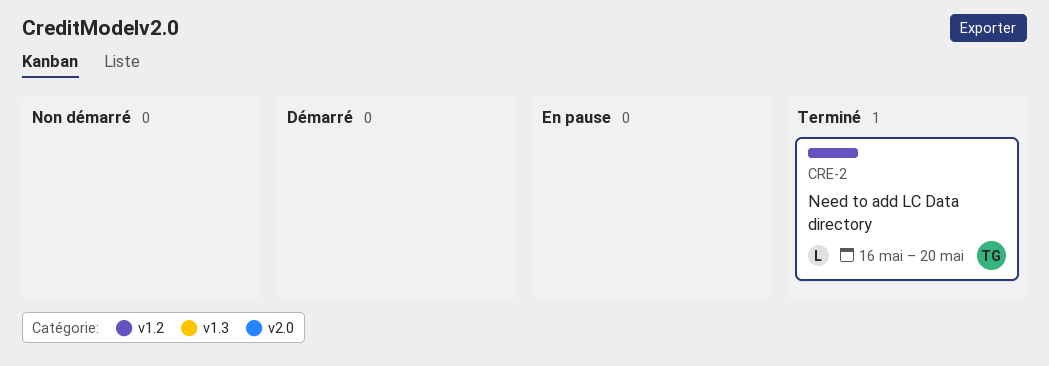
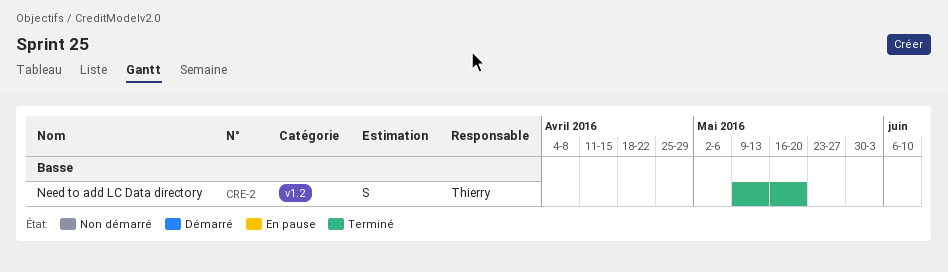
CRE-2, estimate: L -> S
CRE-2, start: May 16 -> May 9

